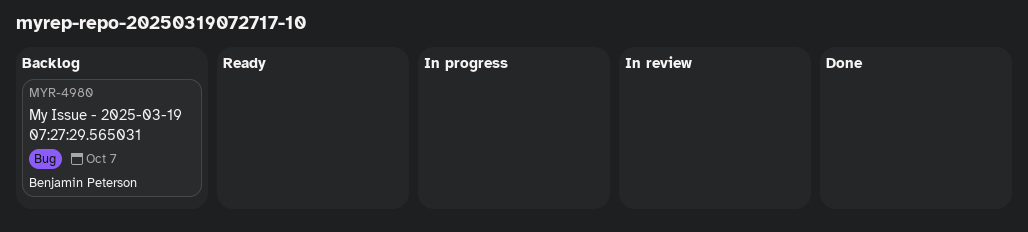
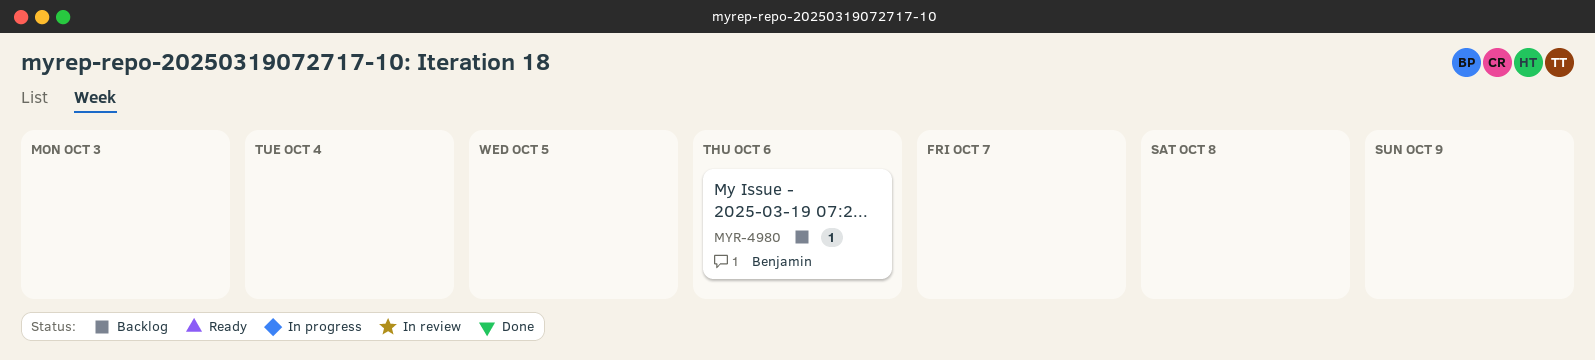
MYR-4980, due: Oct 7 -> Oct 6

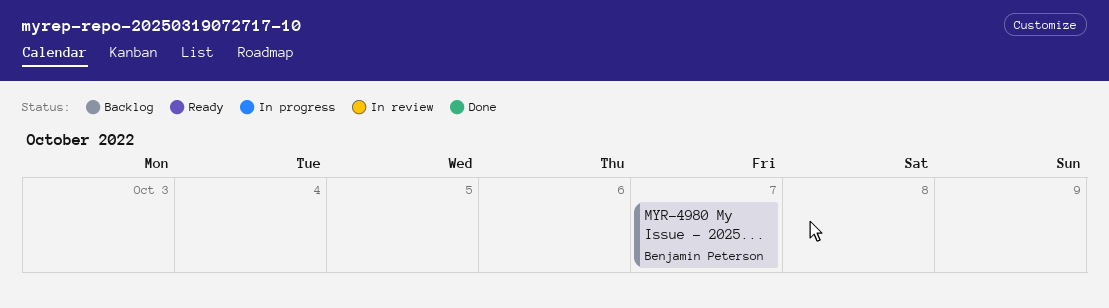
MYR-4980, due: Oct 6 -> Oct 7

